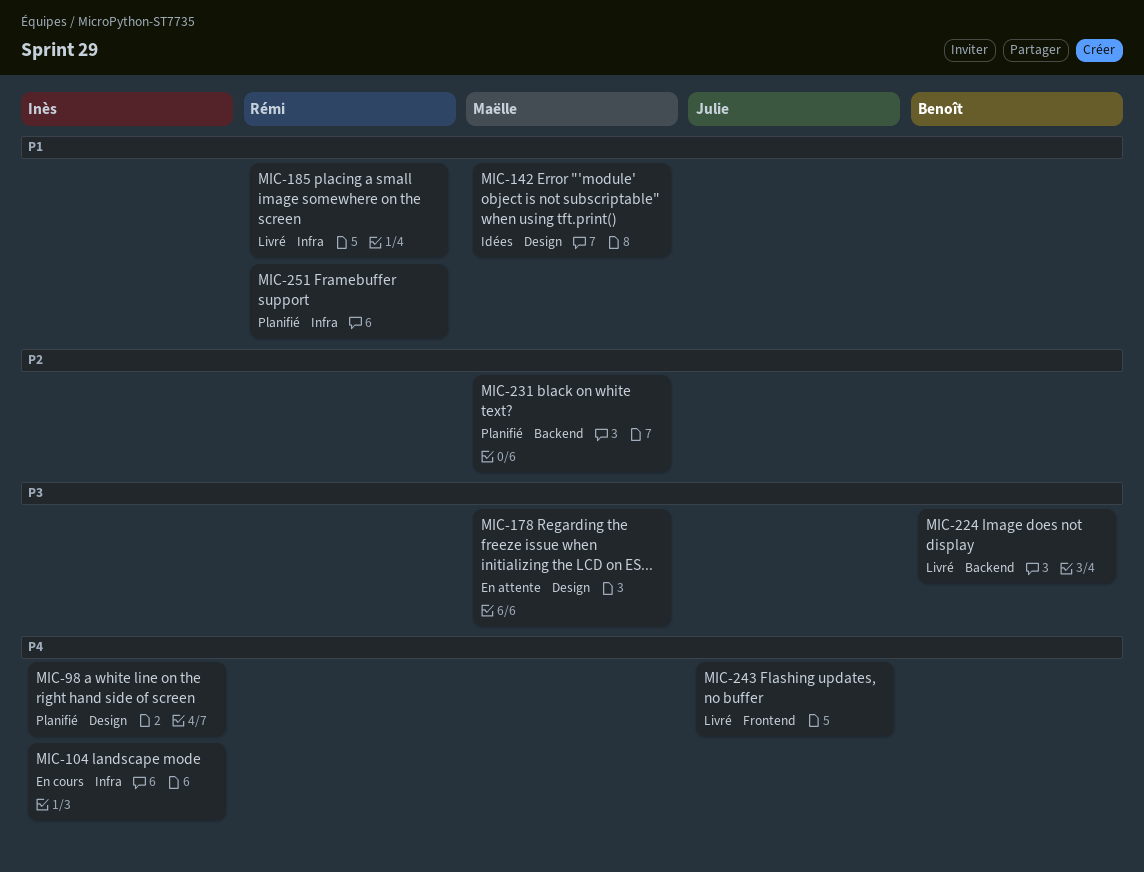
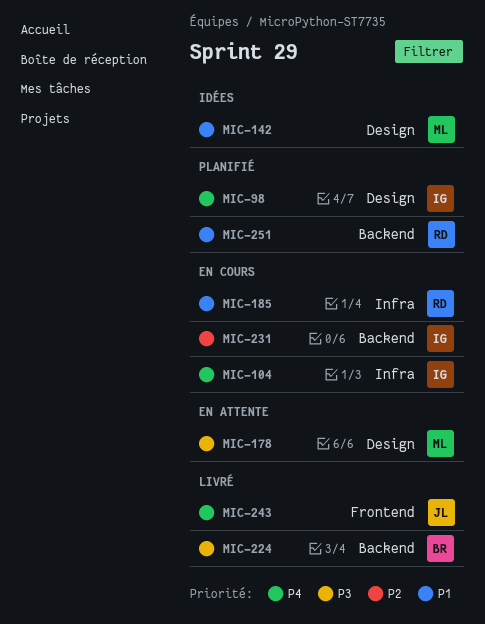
MIC-185, status: Livré -> En cours
MIC-231, status: Planifié -> En cours
MIC-231, owner: Maëlle -> Inès
MIC-251, label: Infra -> Backend

